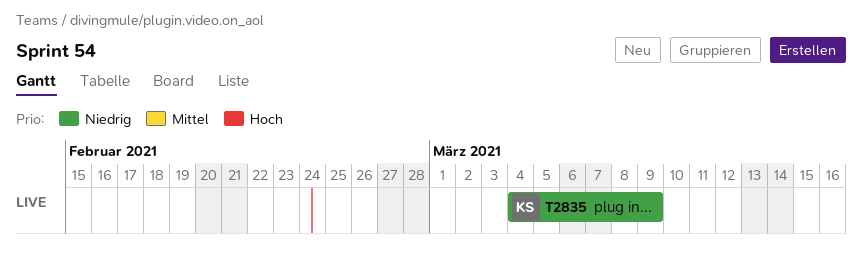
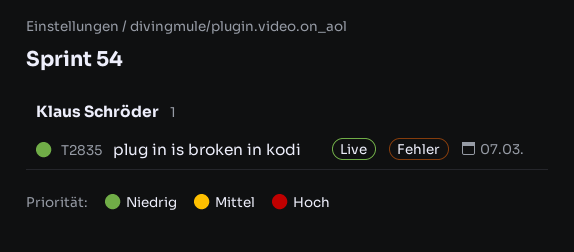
T2835, due: Mar 9 -> Mar 7

